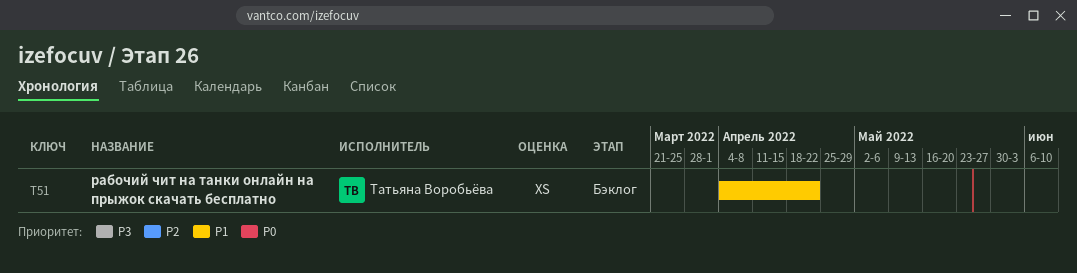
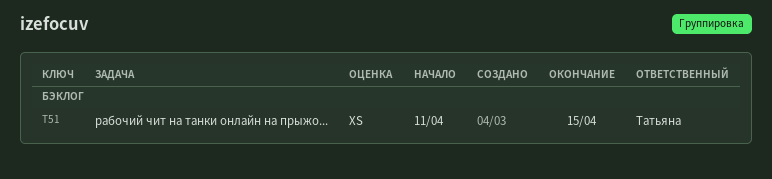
T51, start: Apr 4 -> Apr 11
T51, due: Apr 22 -> Apr 15

